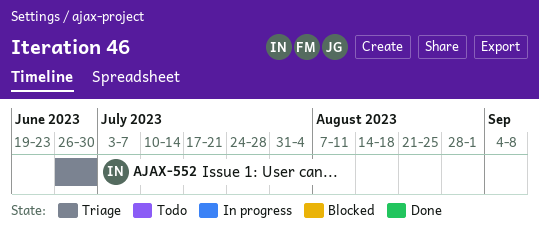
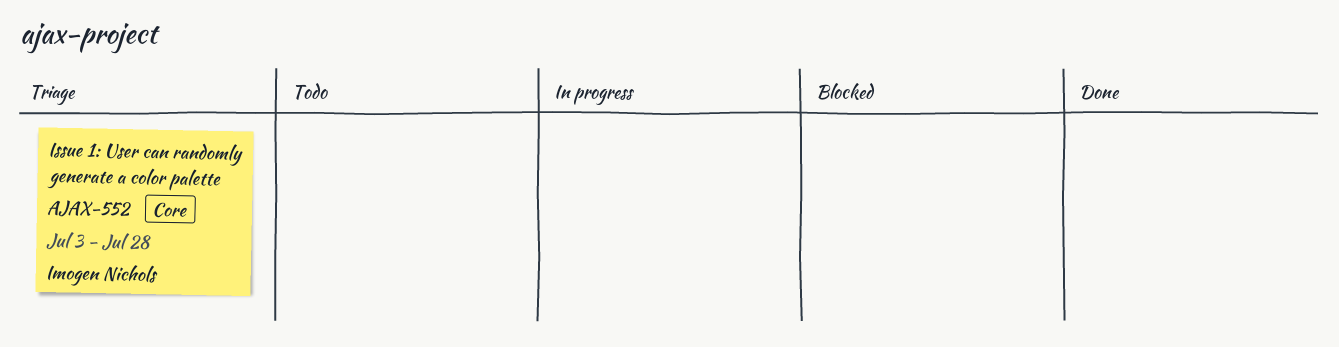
AJAX-552, start: Jun 26 -> Jul 3
AJAX-552, due: Jun 30 -> Jul 28

